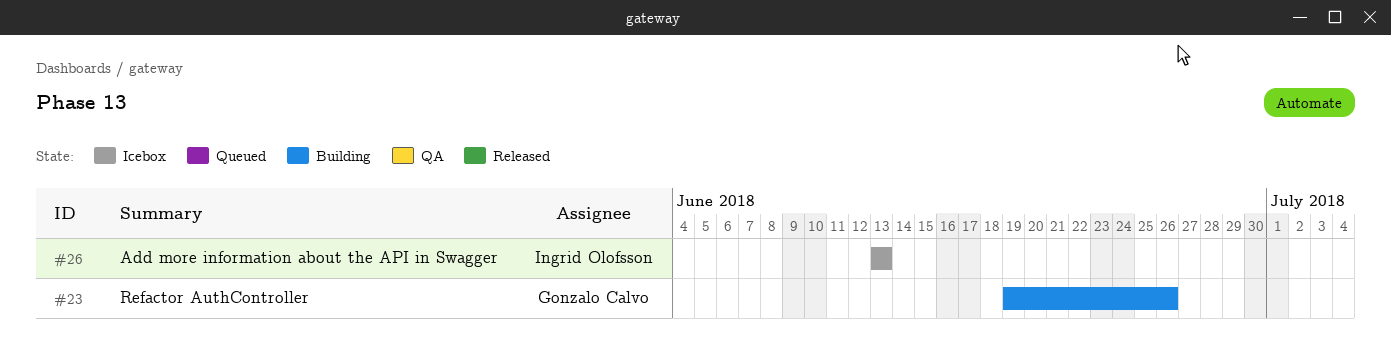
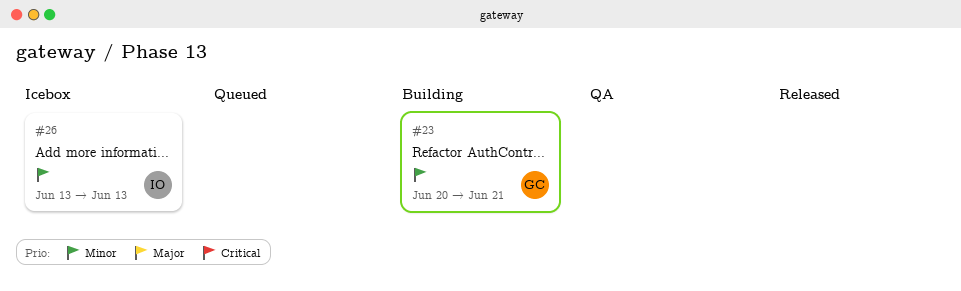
#23, start: Jun 19 -> Jun 20
#23, due: Jun 26 -> Jun 21

